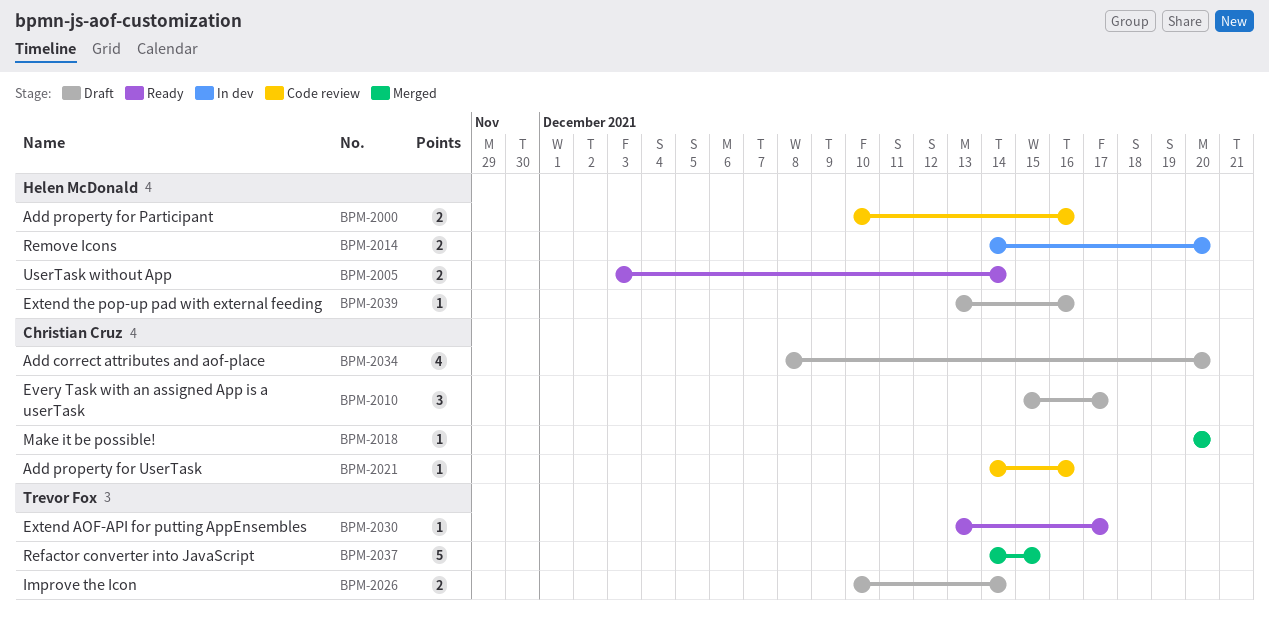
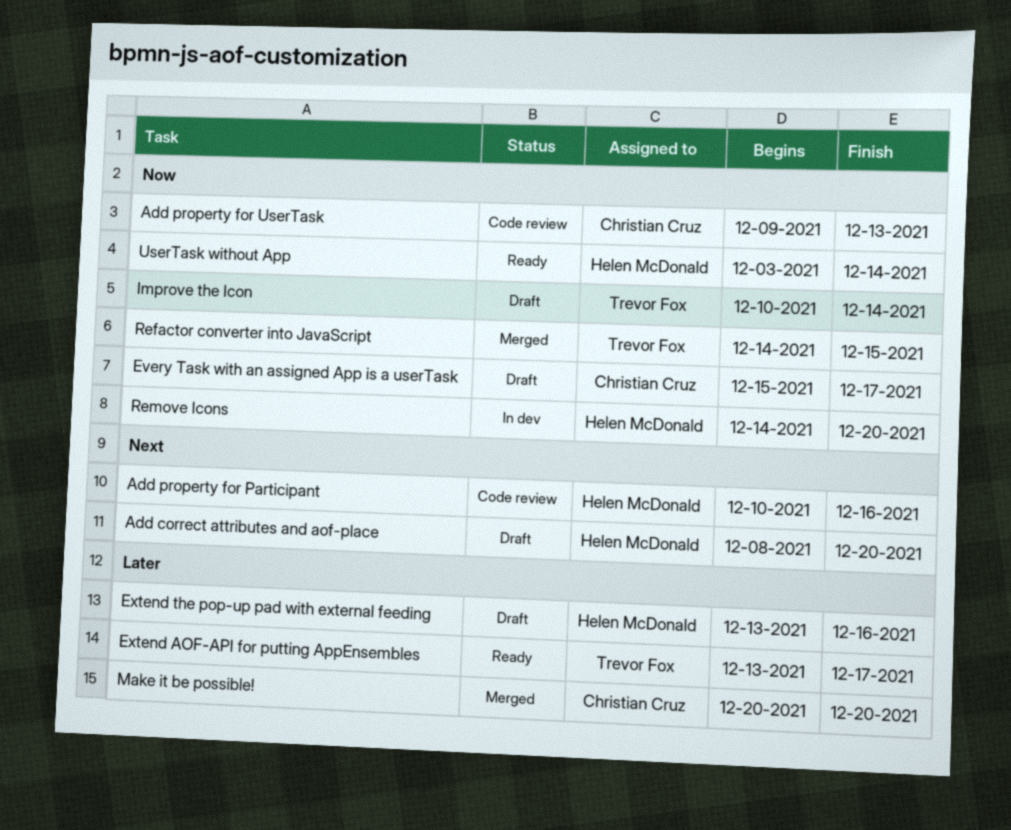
Add correct attributes and aof-place, owner: Christian Cruz -> Helen McDonald
Add property for UserTask, start: Dec 14 -> Dec 9
Add property for UserTask, due: Dec 16 -> Dec 13

